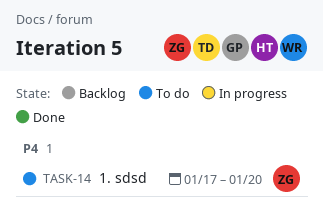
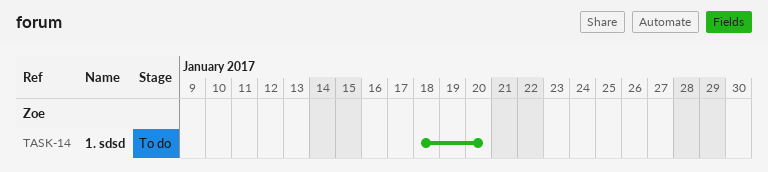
TASK-14, start: Jan 17 -> Jan 18

